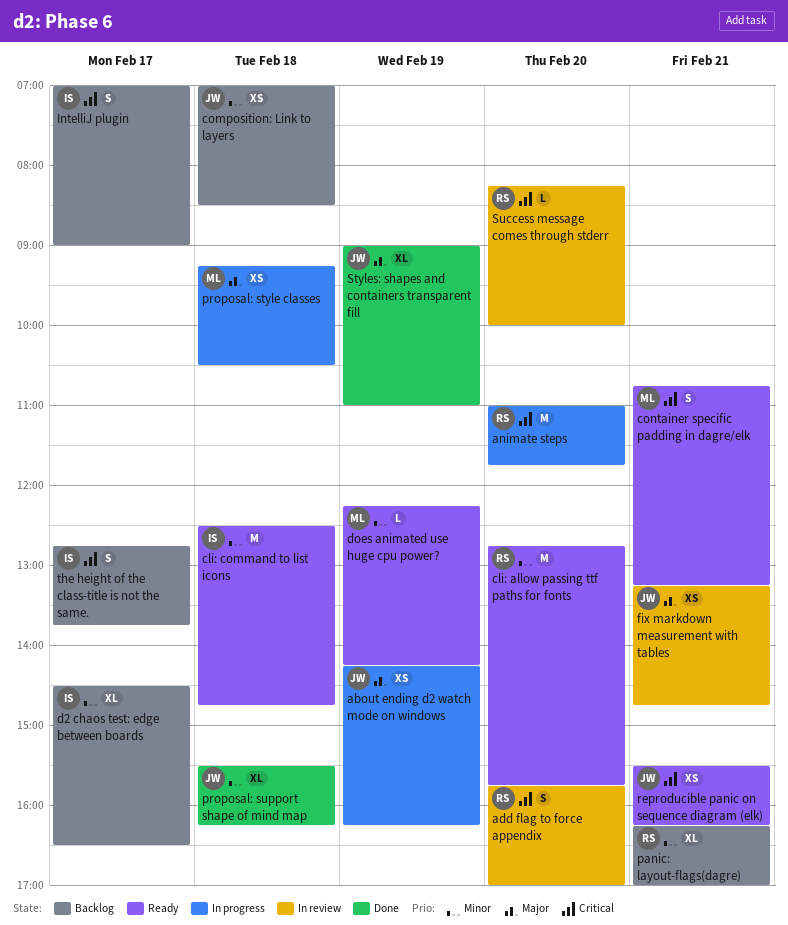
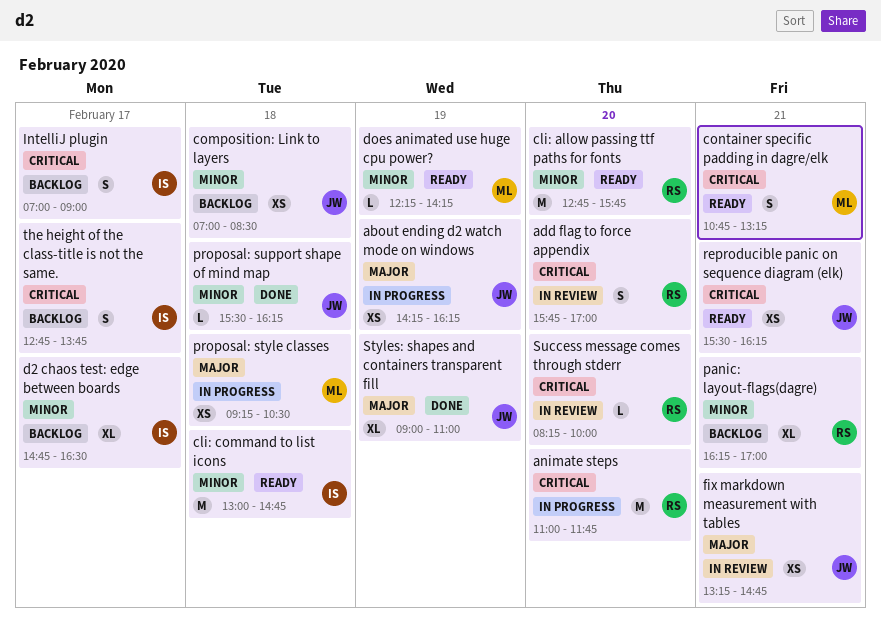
cli: command to list icons, begins: 12:30 -> 13:00
d2 chaos test: edge between boards, begins: 14:30 -> 14:45
proposal: support shape of mind map, estimate: XL -> L

